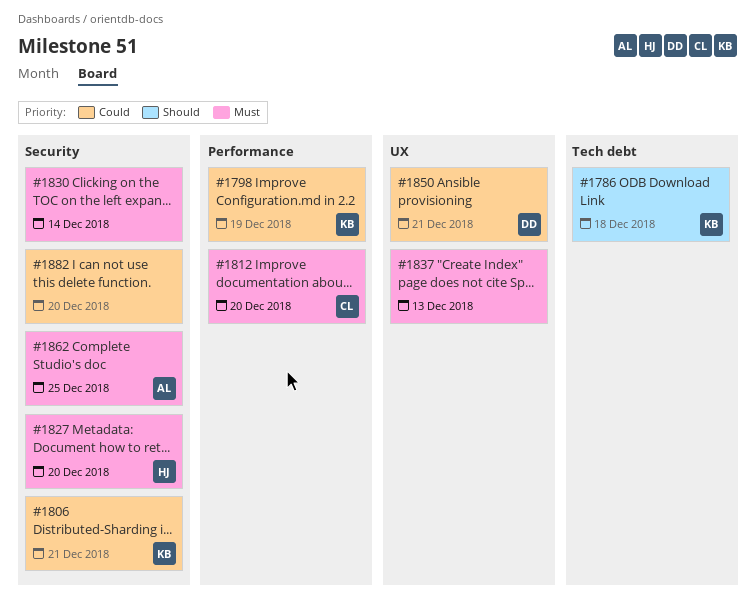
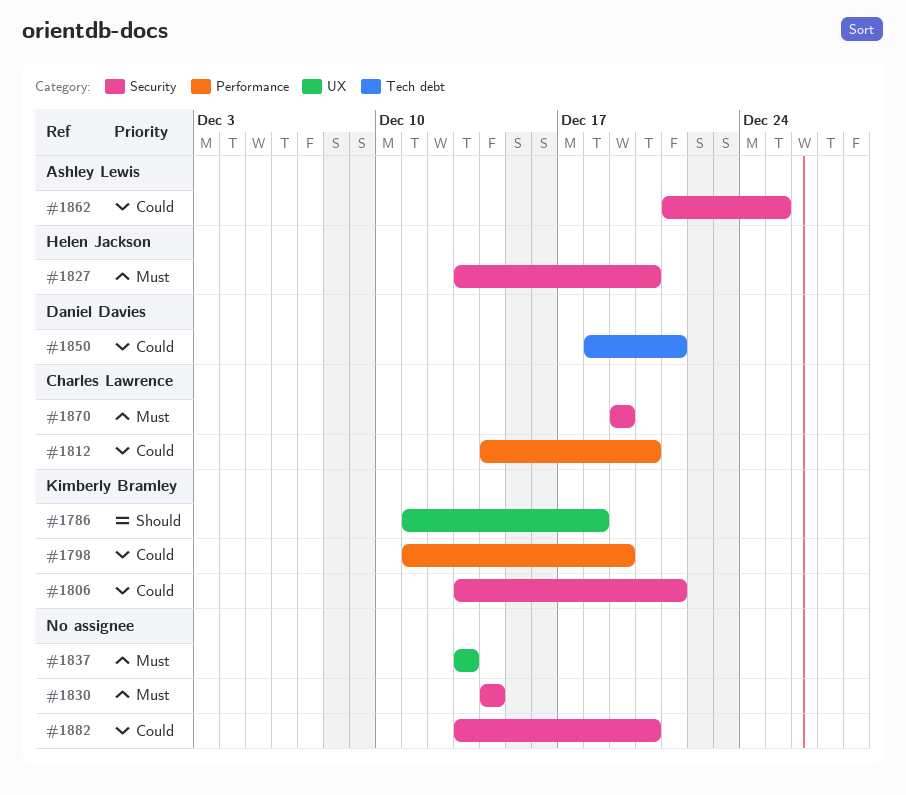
#1786, label: Tech debt -> UX
#1812, priority: Must -> Could
#1850, label: UX -> Tech debt
#1862, priority: Must -> Could
#1870: none -> present

